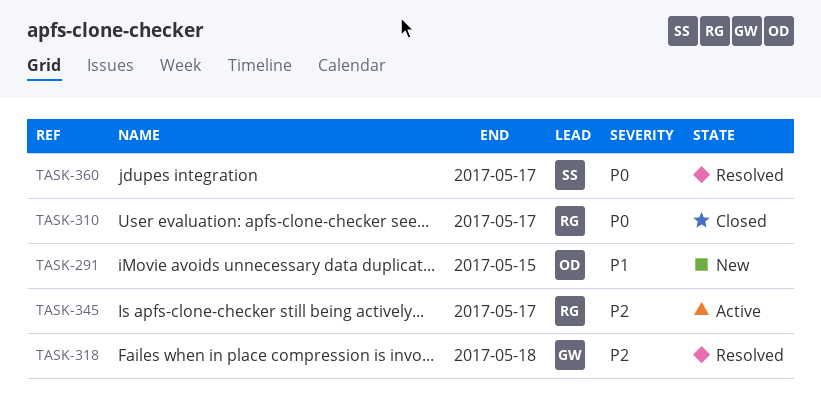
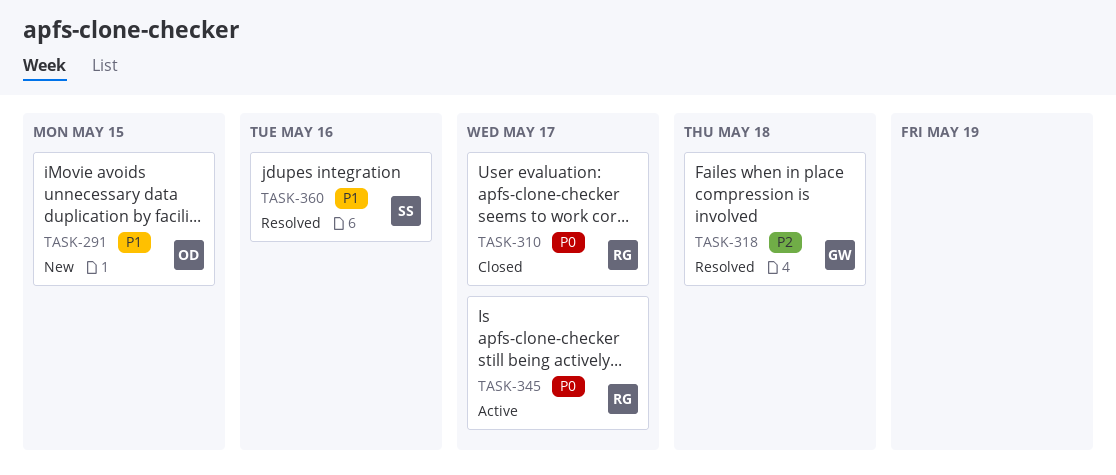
TASK-345, priority: P2 -> P0
TASK-360, priority: P0 -> P1
TASK-360, due: May 17 -> May 16

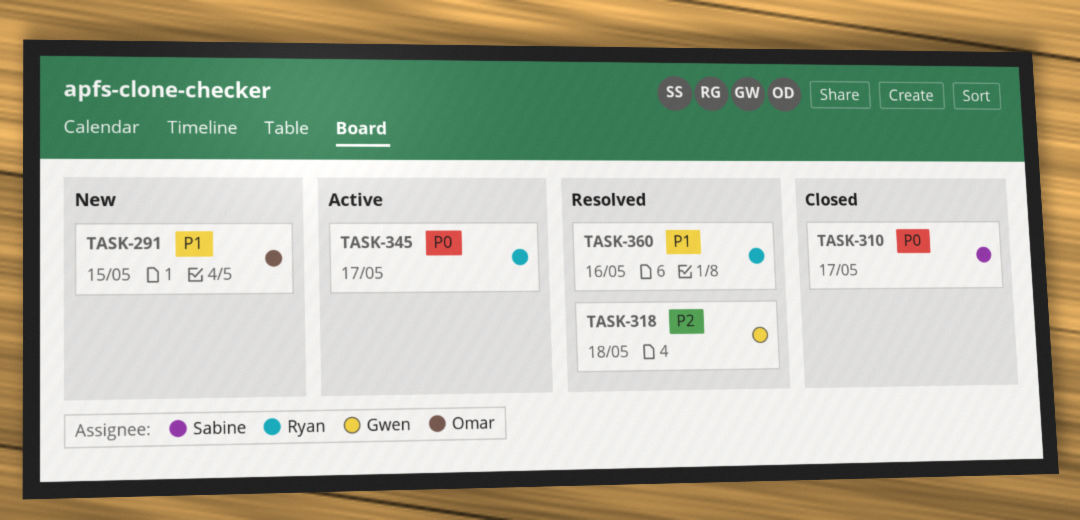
TASK-310, owner: Ryan -> Sabine
TASK-360, owner: Sabine -> Ryan

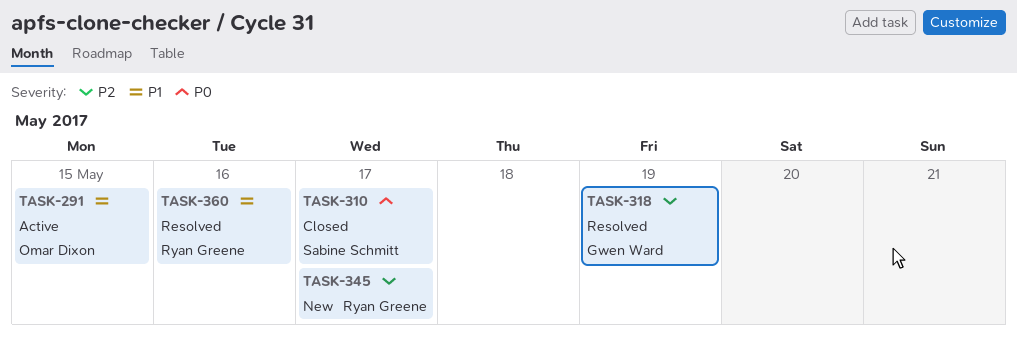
TASK-291, status: New -> Active
TASK-318, due: May 18 -> May 19
TASK-345, status: Active -> New
TASK-345, priority: P0 -> P2

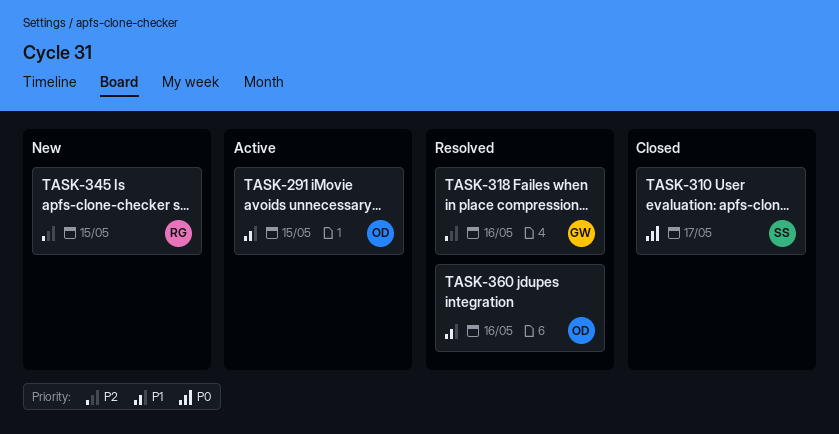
TASK-318, due: May 19 -> May 16
TASK-345, due: May 17 -> May 15
TASK-360, owner: Ryan Greene -> Omar Dixon

